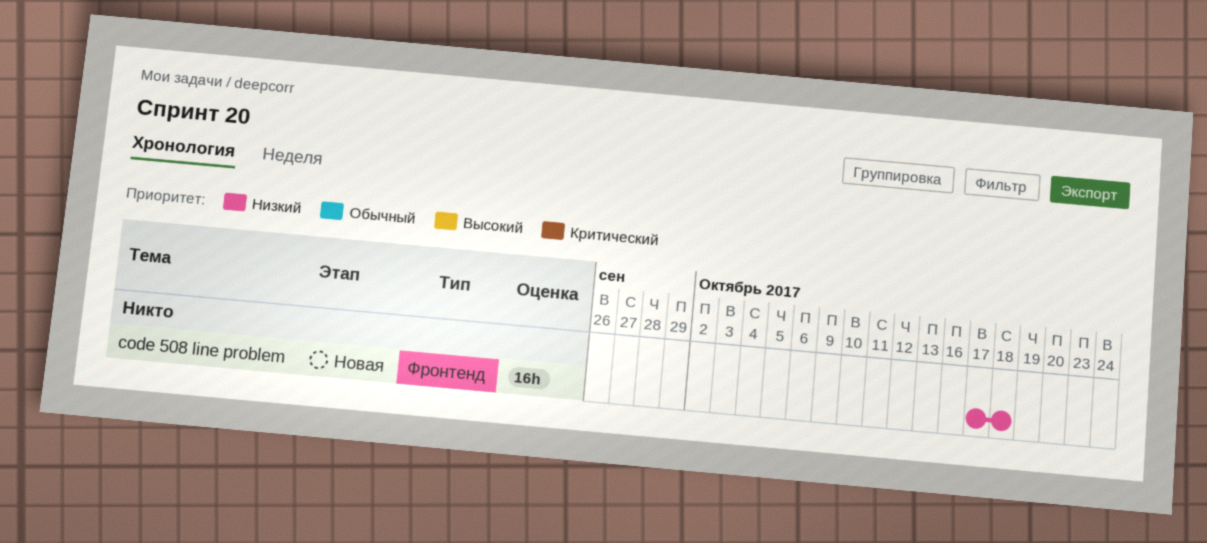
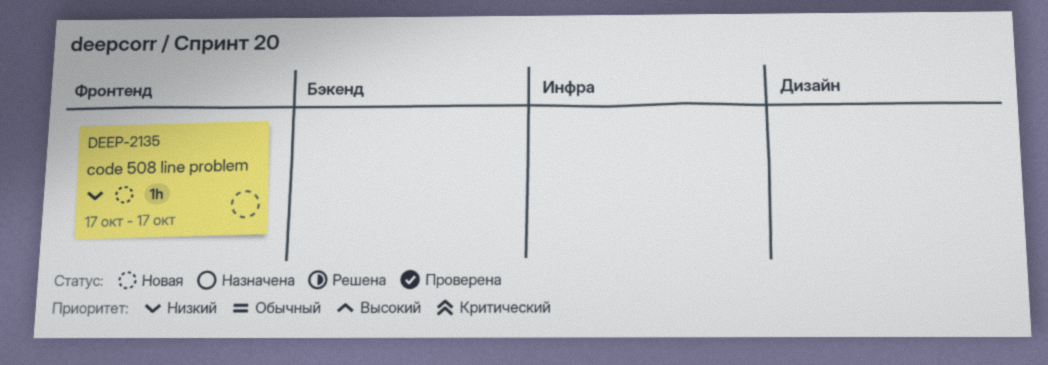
code 508 line problem, estimate: 16h -> 1h
code 508 line problem, due: Oct 18 -> Oct 17

